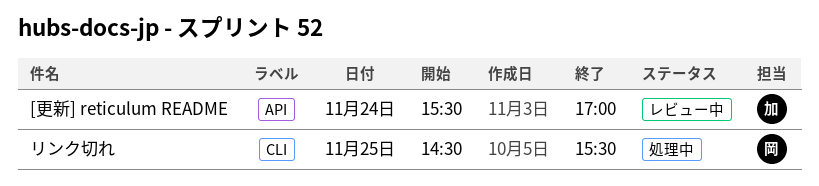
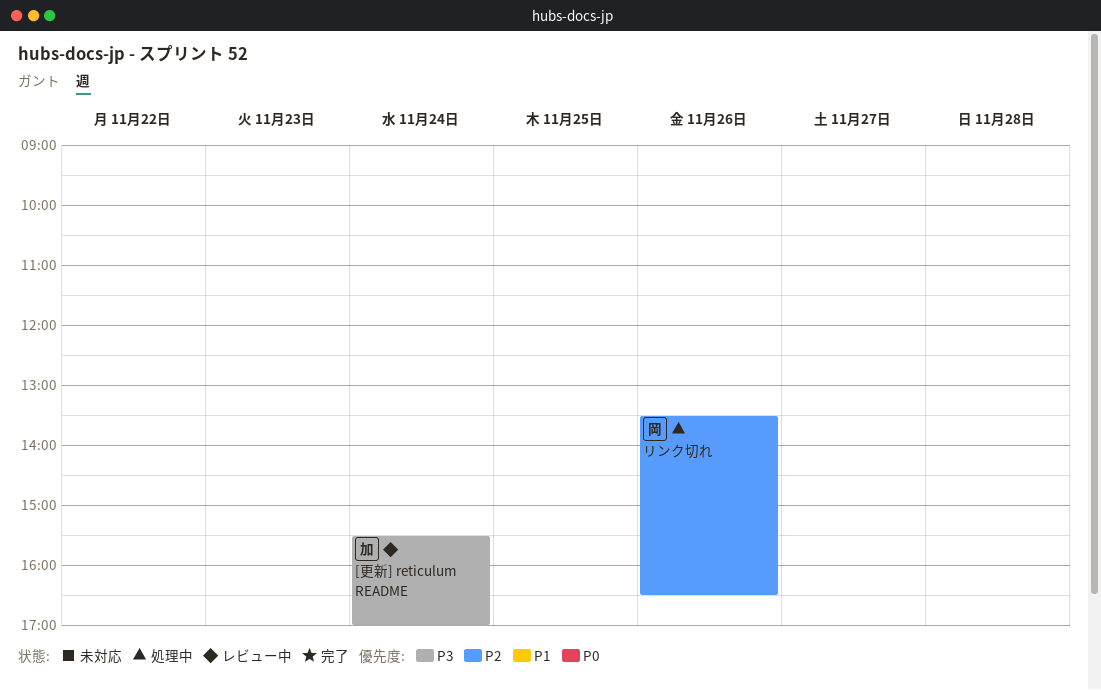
リンク切れ, day: Nov 25 -> Nov 26
リンク切れ, begins: 14:30 -> 13:30
リンク切れ, ends: 15:30 -> 16:30

